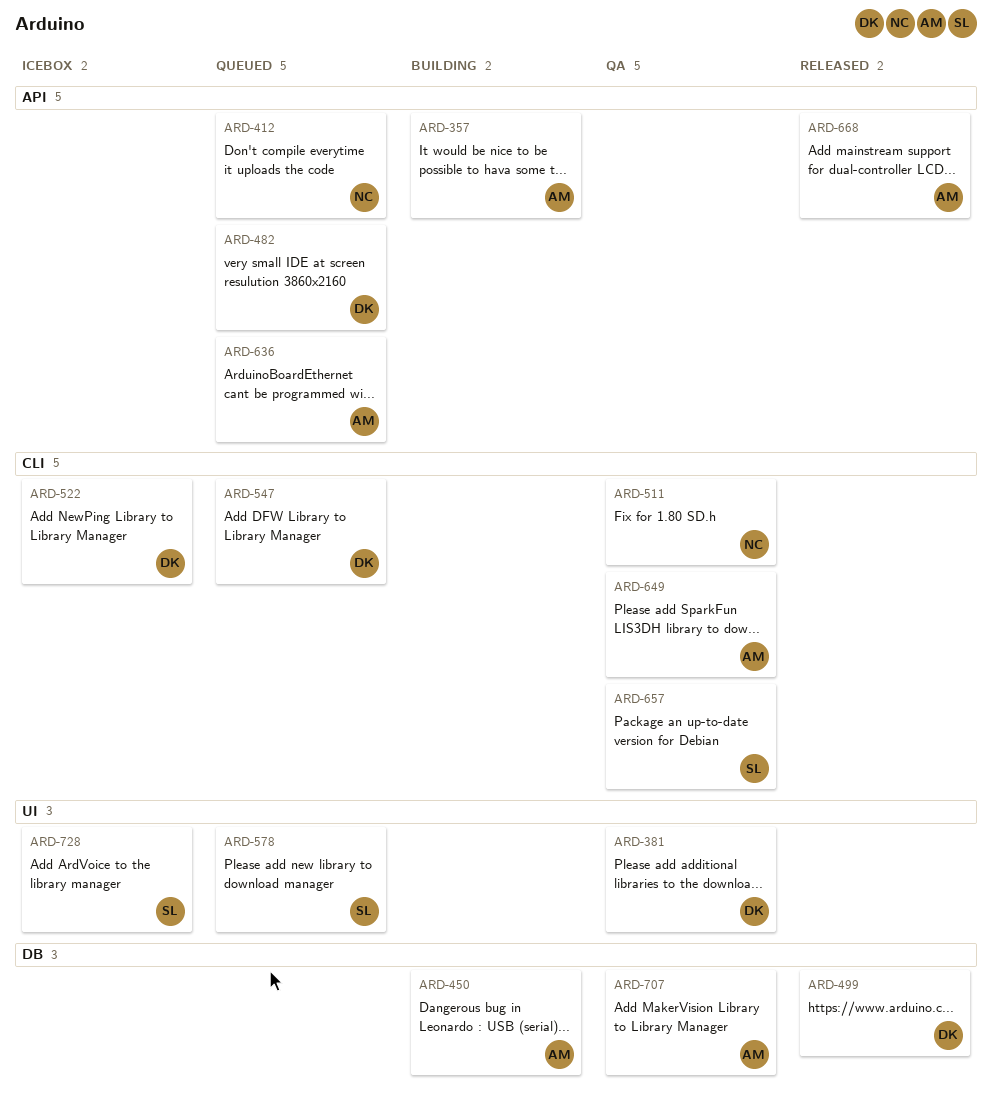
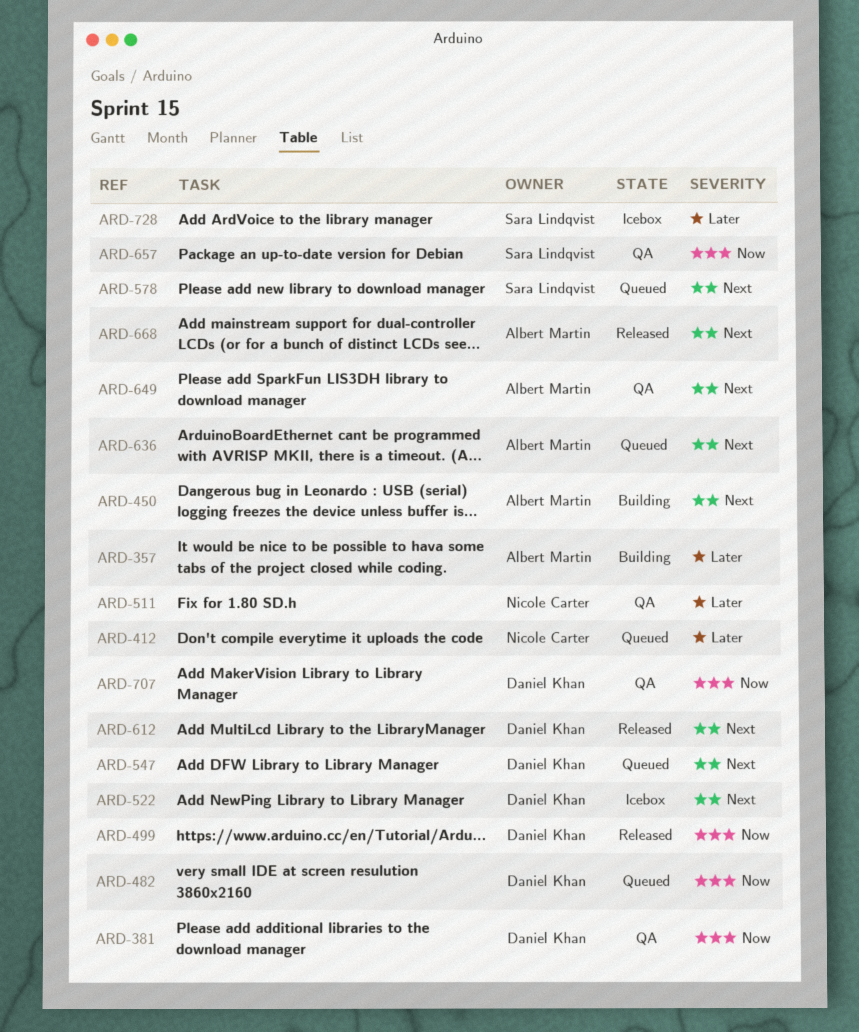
ARD-612: none -> present
ARD-707, owner: Albert Martin -> Daniel Khan

